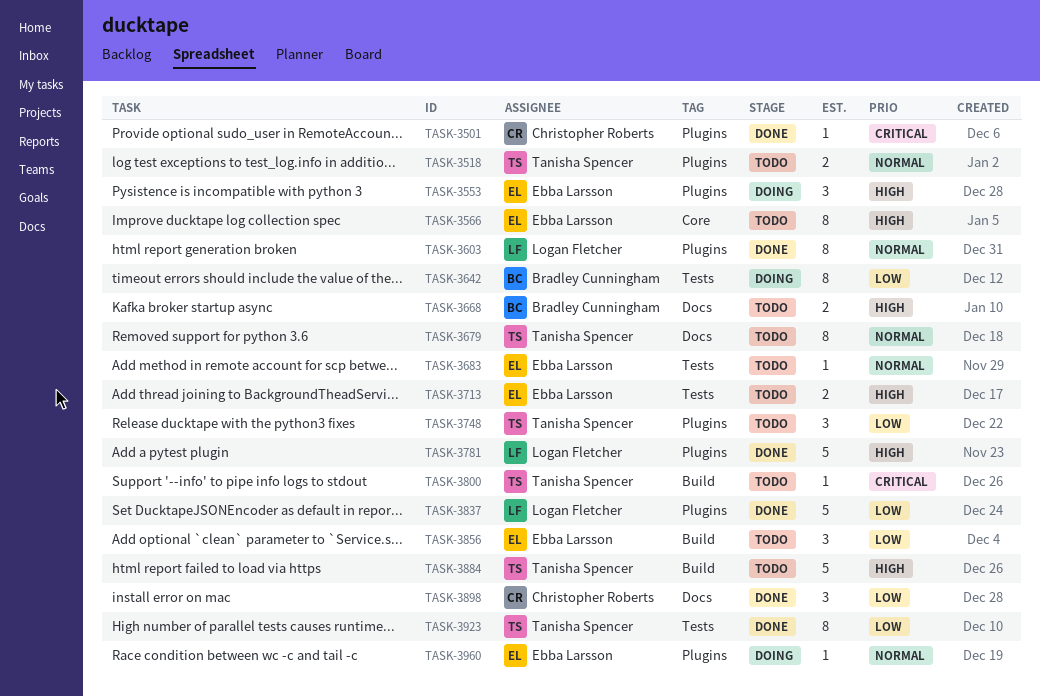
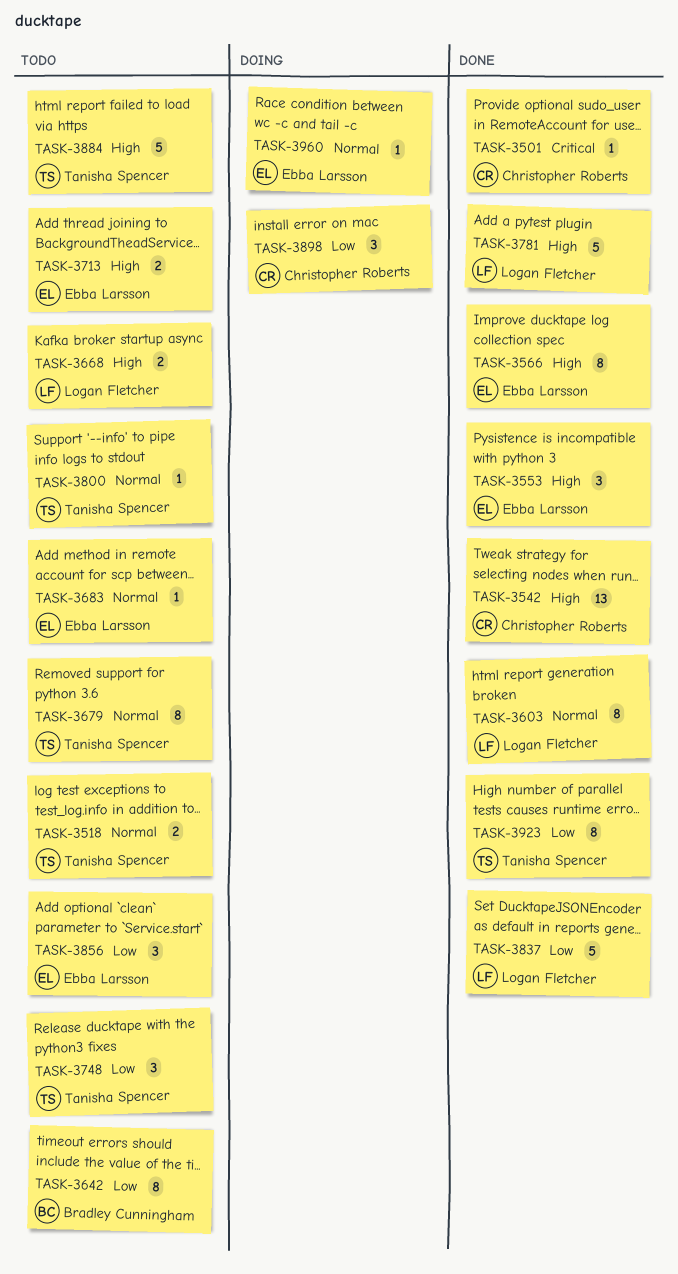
TASK-3542: none -> present
TASK-3553, status: Doing -> Done
TASK-3566, status: Todo -> Done
TASK-3642, status: Doing -> Todo
TASK-3668, owner: Bradley Cunningham -> Logan Fletcher
TASK-3800, priority: Critical -> Normal
TASK-3898, status: Done -> Doing

